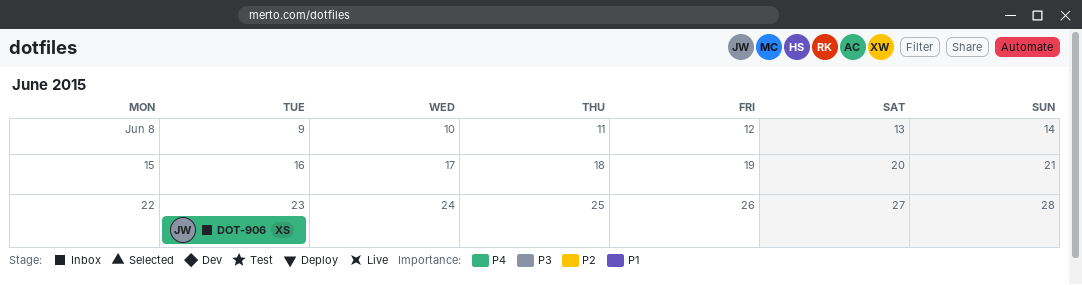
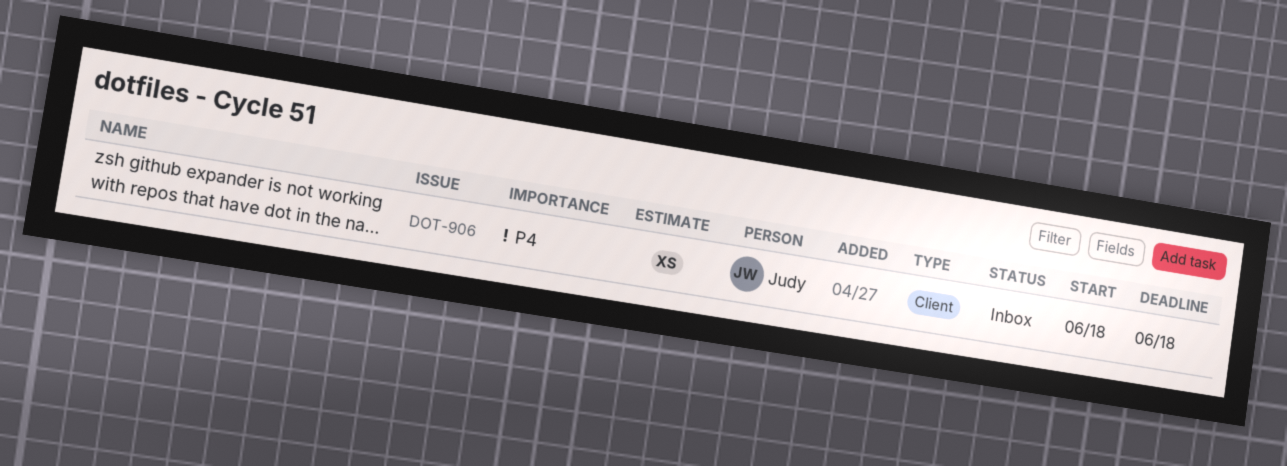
DOT-906, start: Jun 23 -> Jun 18
DOT-906, due: Jun 23 -> Jun 18

